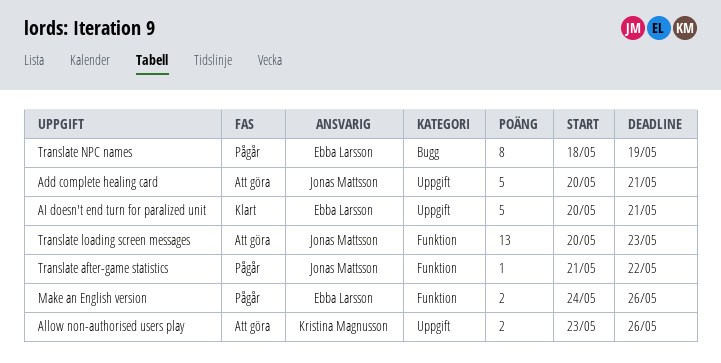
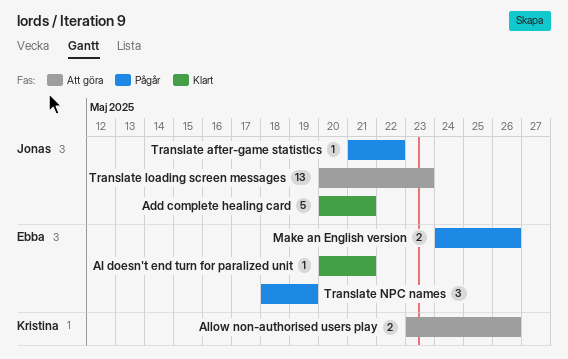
Add complete healing card, status: Att göra -> Klart
AI doesn't end turn for paralized unit, estimate: 5 -> 1
Translate NPC names, estimate: 8 -> 3

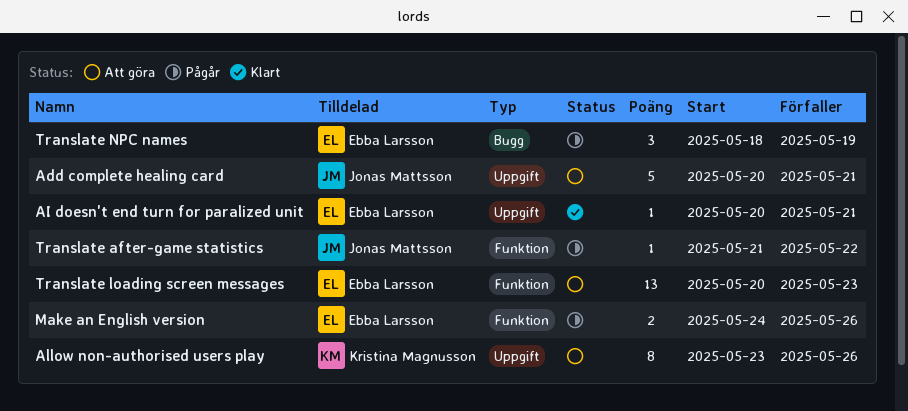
Add complete healing card, status: Klart -> Att göra
Allow non-authorised users play, estimate: 2 -> 8
Translate loading screen messages, owner: Jonas Mattsson -> Ebba Larsson

